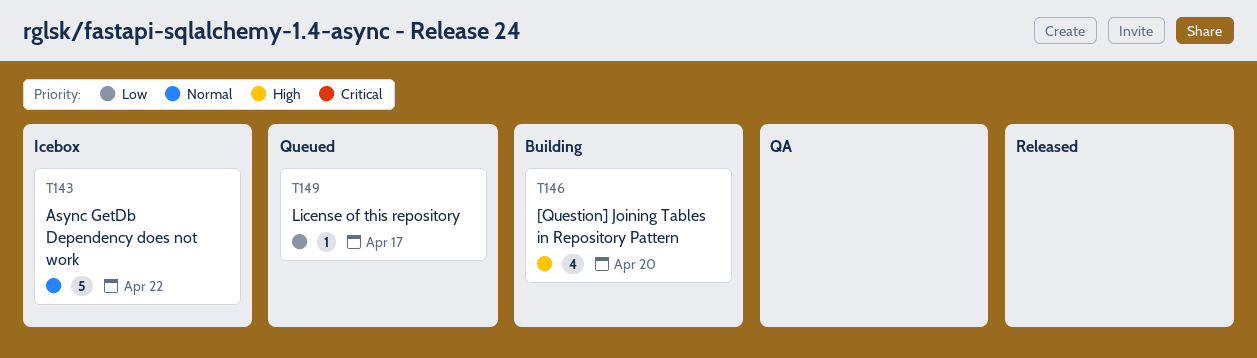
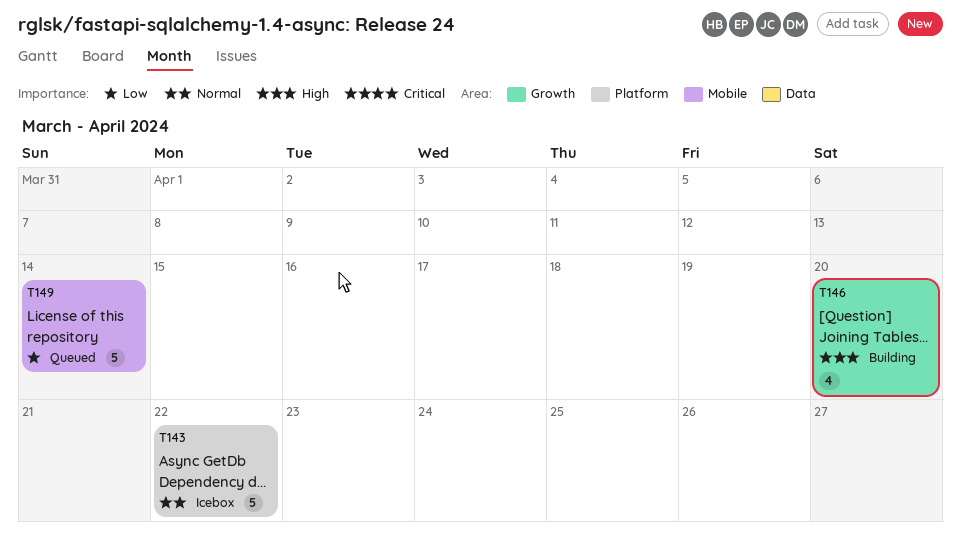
T149, estimate: 1 -> 5
T149, due: Apr 17 -> Apr 14

